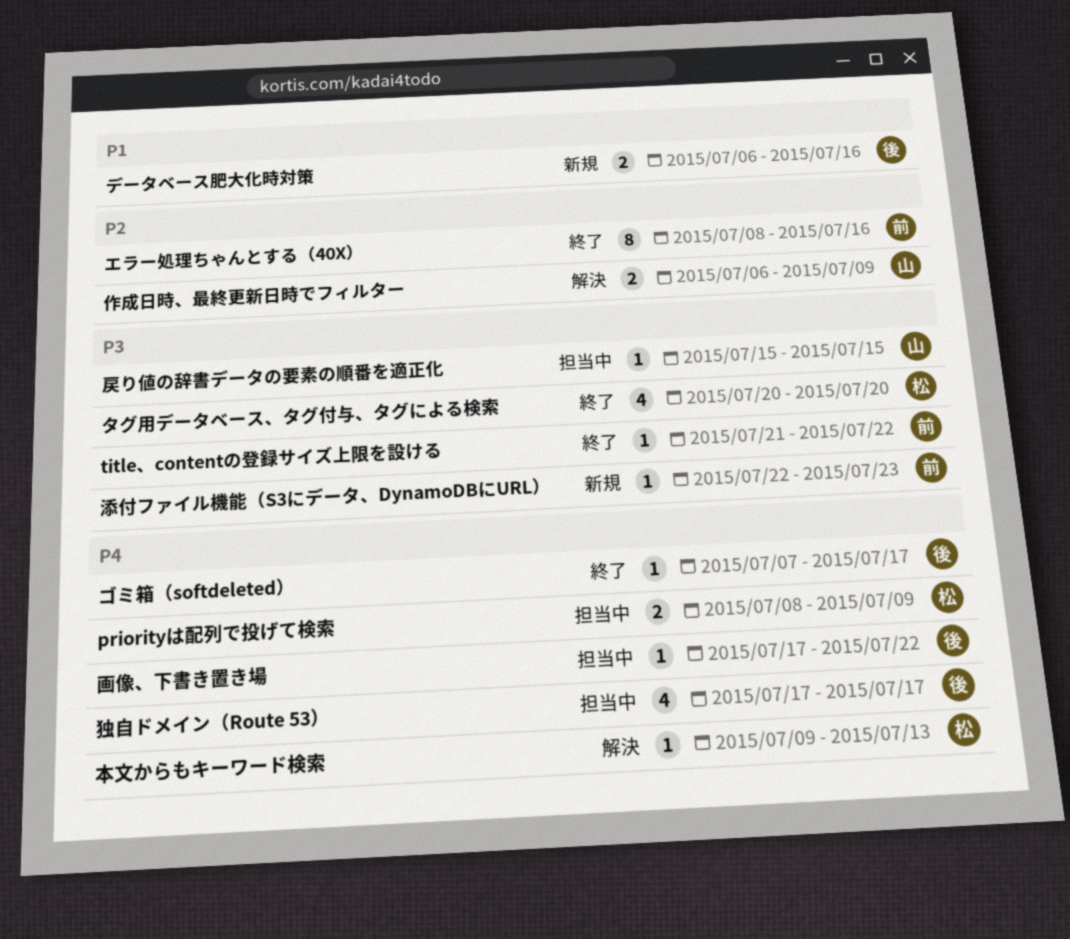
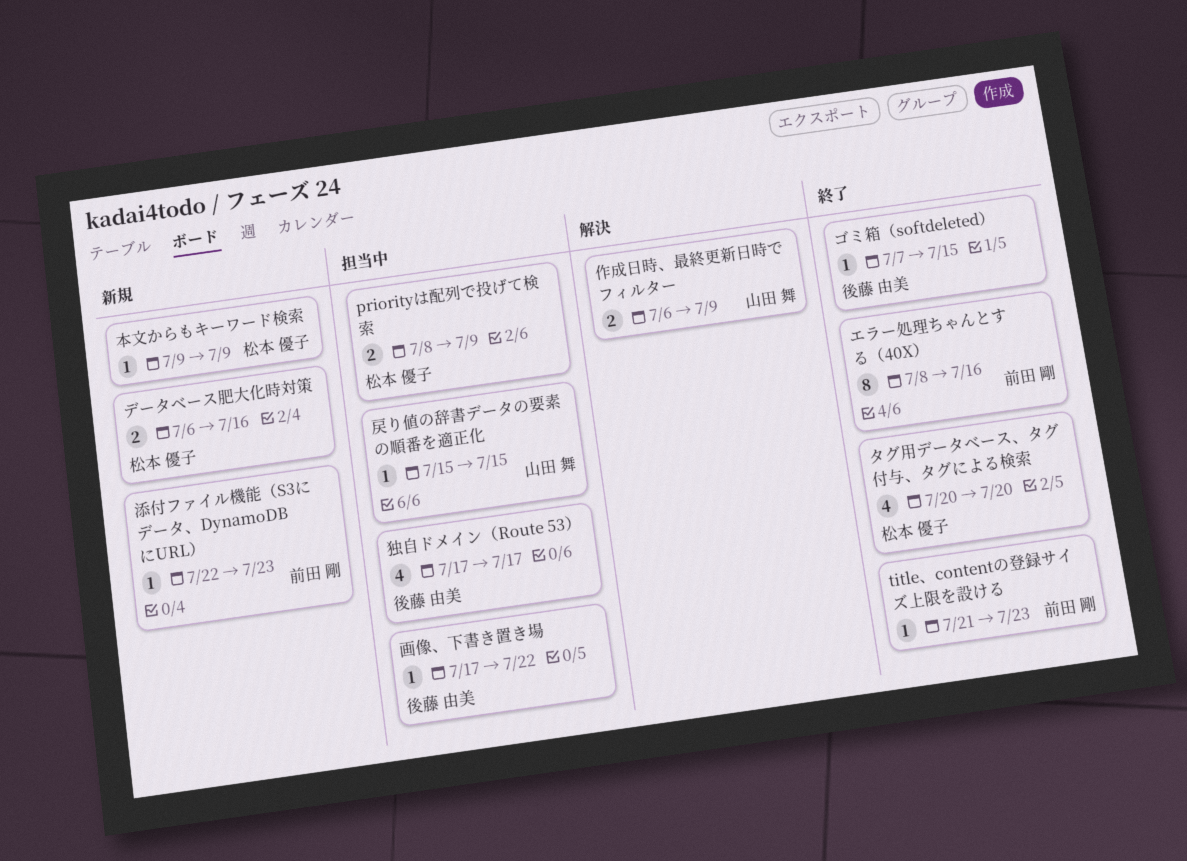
title、contentの登録サイズ上限を設ける, due: Jul 22 -> Jul 23
ゴミ箱（softdeleted）, due: Jul 17 -> Jul 15
データベース肥大化時対策, owner: 後藤 由美 -> 松本 優子
本文からもキーワード検索, status: 解決 -> 新規
本文からもキーワード検索, due: Jul 13 -> Jul 9

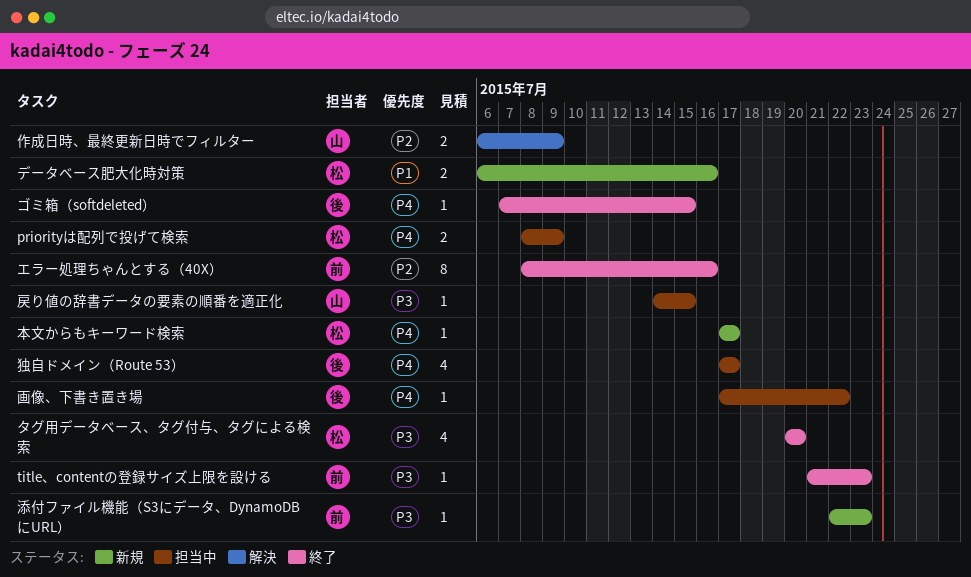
戻り値の辞書データの要素の順番を適正化, start: Jul 15 -> Jul 14
本文からもキーワード検索, start: Jul 9 -> Jul 17
本文からもキーワード検索, due: Jul 9 -> Jul 17

